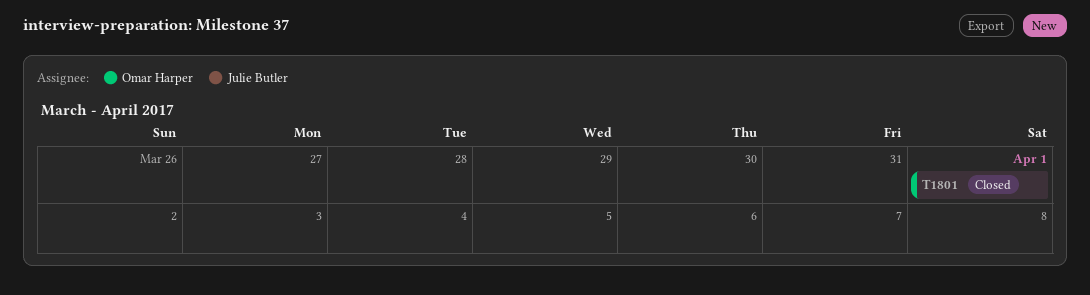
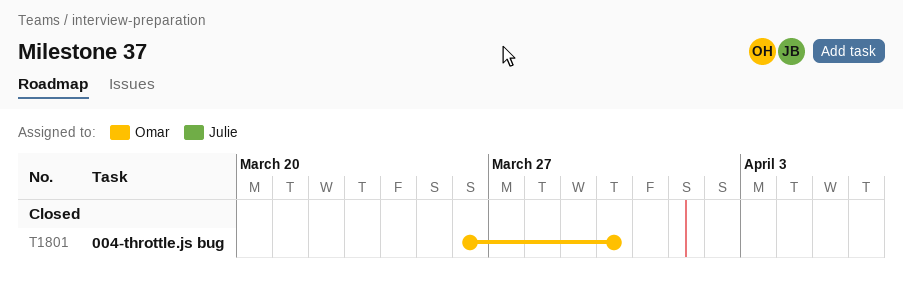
T1801, due: Apr 1 -> Mar 30

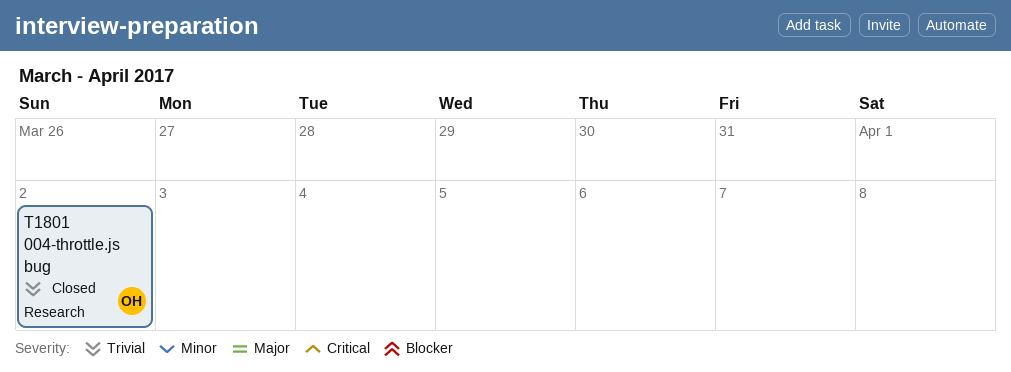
T1801, due: Mar 30 -> Apr 2

